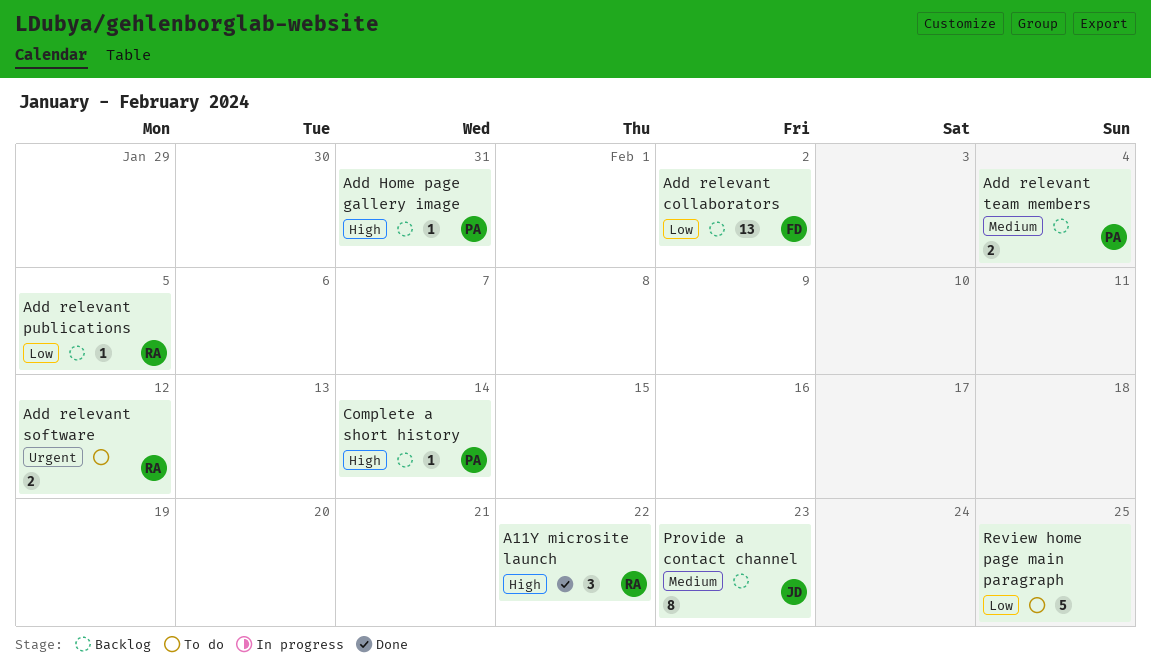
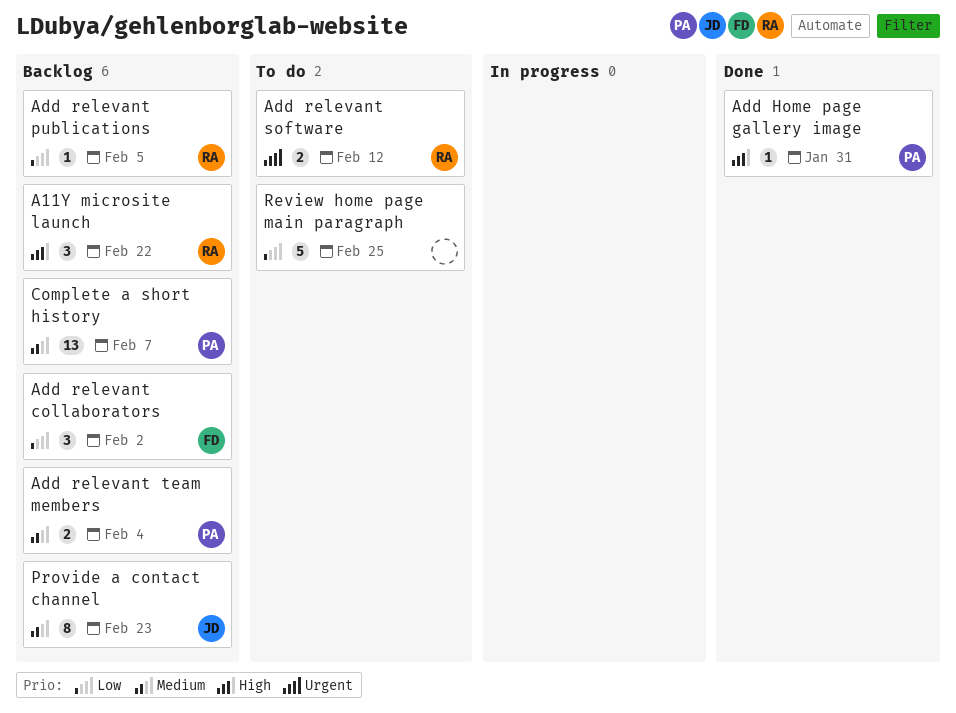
A11Y microsite launch, status: Done -> Backlog
Add Home page gallery image, status: Backlog -> Done
Add relevant collaborators, estimate: 13 -> 3
Complete a short history, priority: High -> Medium
Complete a short history, estimate: 1 -> 13
Complete a short history, due: Feb 14 -> Feb 7

